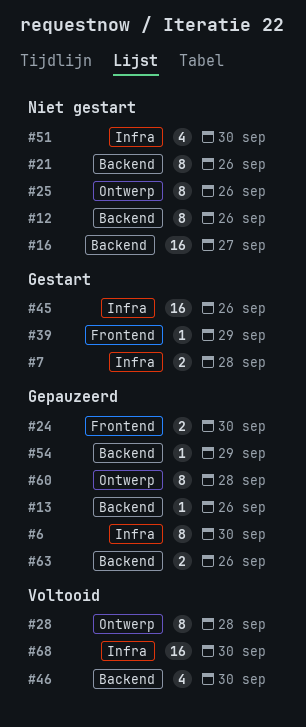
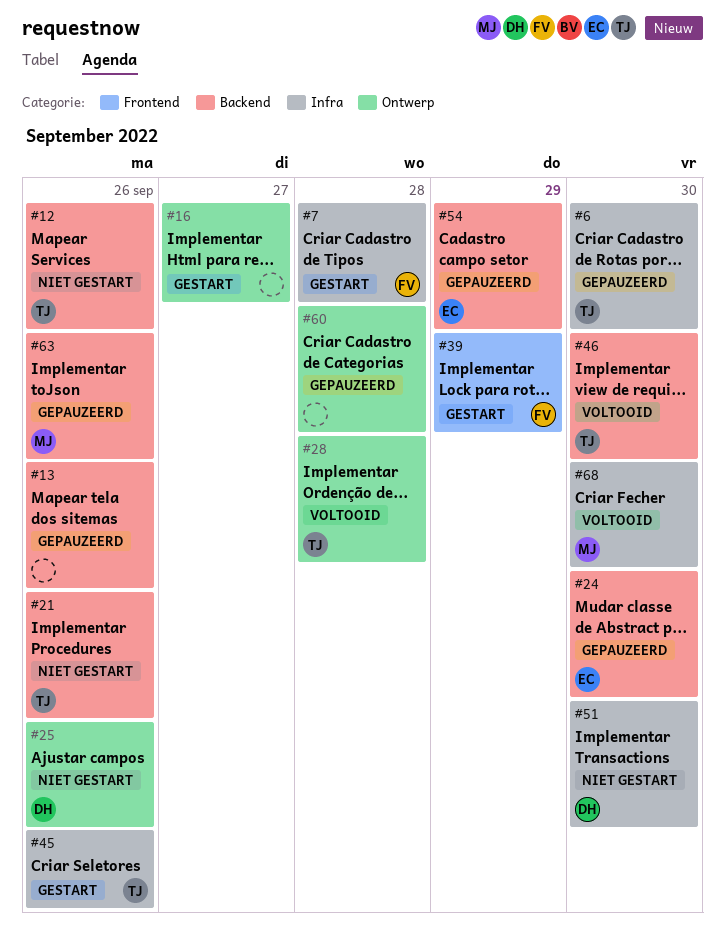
#16, status: Niet gestart -> Gestart
#16, label: Backend -> Ontwerp
#24, label: Frontend -> Backend

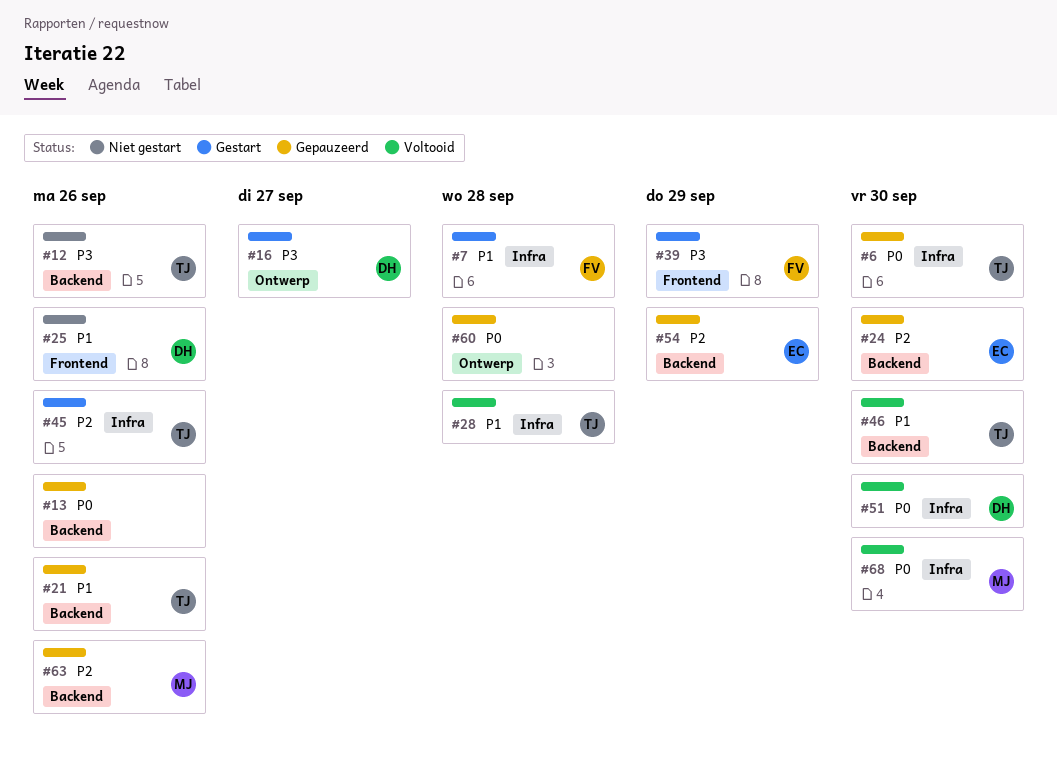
#16, owner: none -> DH
#21, status: Niet gestart -> Gepauzeerd
#25, label: Ontwerp -> Frontend
#28, label: Ontwerp -> Infra
#51, status: Niet gestart -> Voltooid

